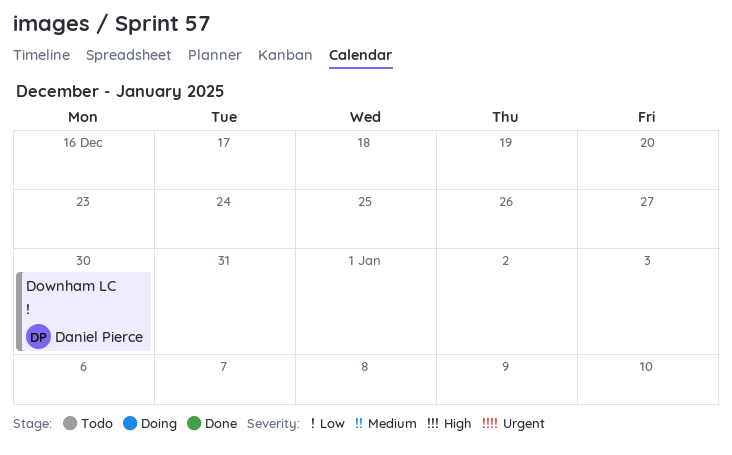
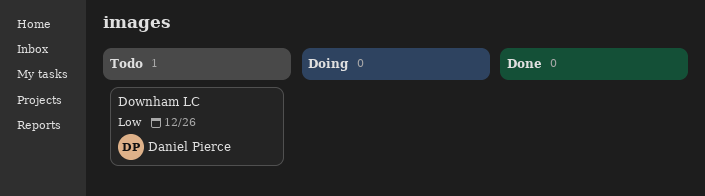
Downham LC, due: Dec 30 -> Dec 26

